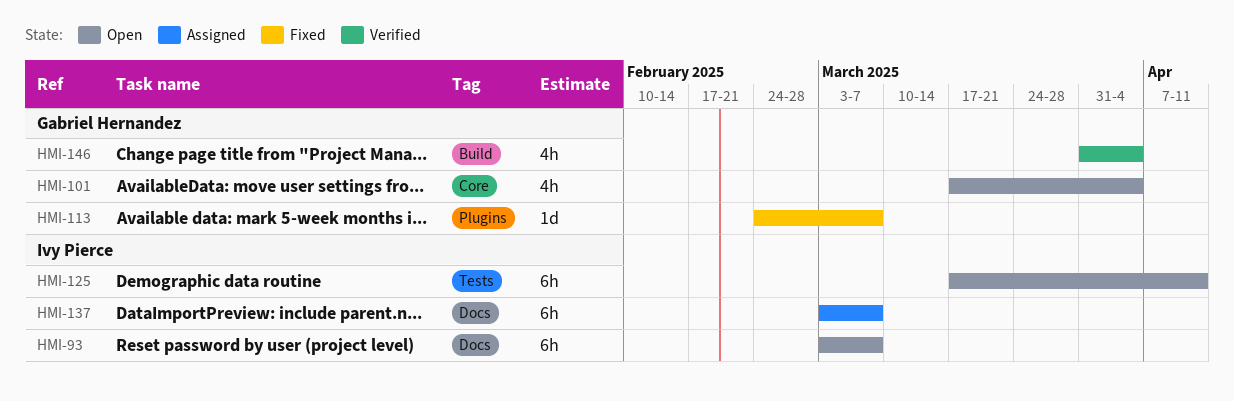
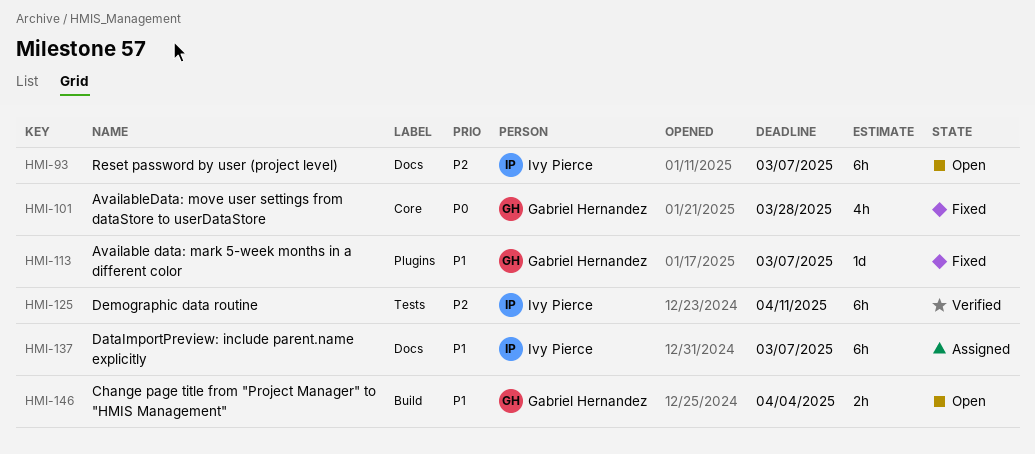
HMI-101, status: Open -> Fixed
HMI-101, due: Apr 4 -> Mar 28
HMI-125, status: Open -> Verified
HMI-146, status: Verified -> Open
HMI-146, estimate: 4h -> 2h

